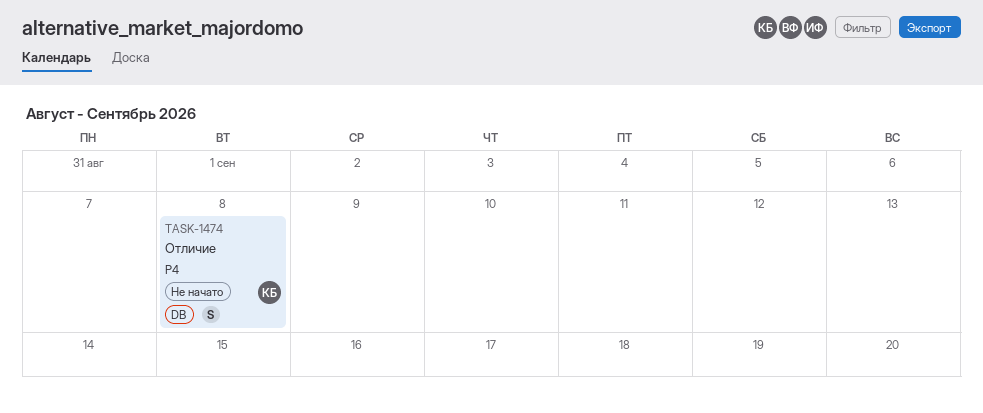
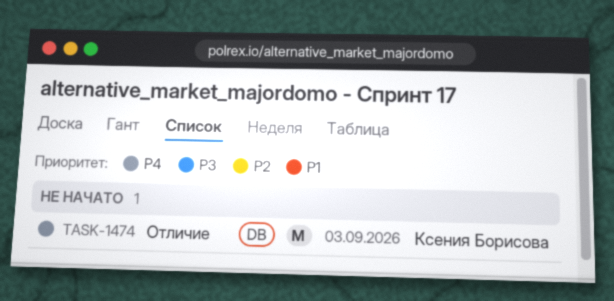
TASK-1474, estimate: S -> M
TASK-1474, due: Sep 8 -> Sep 3

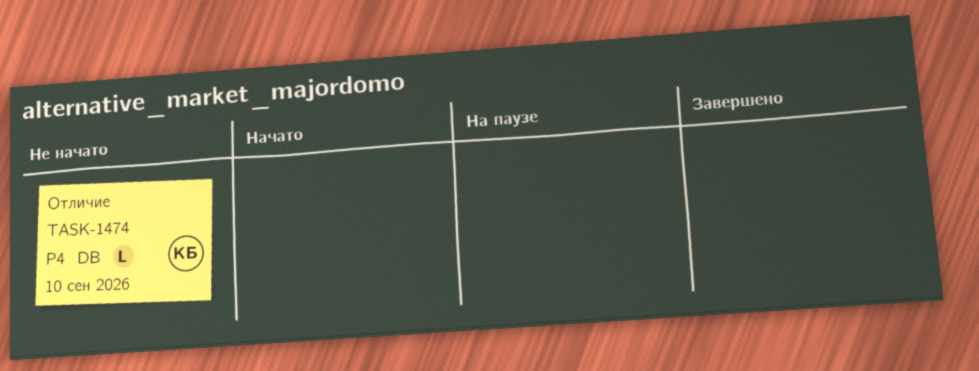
TASK-1474, estimate: M -> L
TASK-1474, due: Sep 3 -> Sep 10

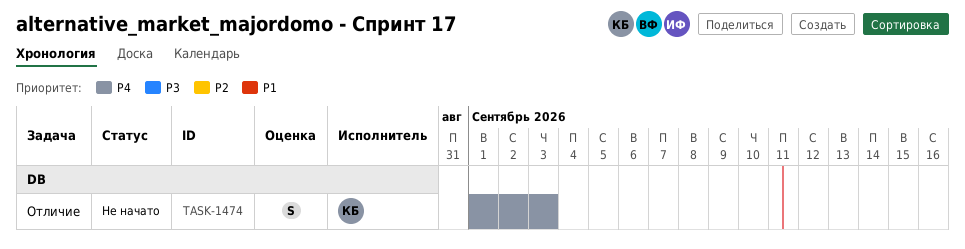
TASK-1474, estimate: L -> S
TASK-1474, due: Sep 10 -> Sep 3

